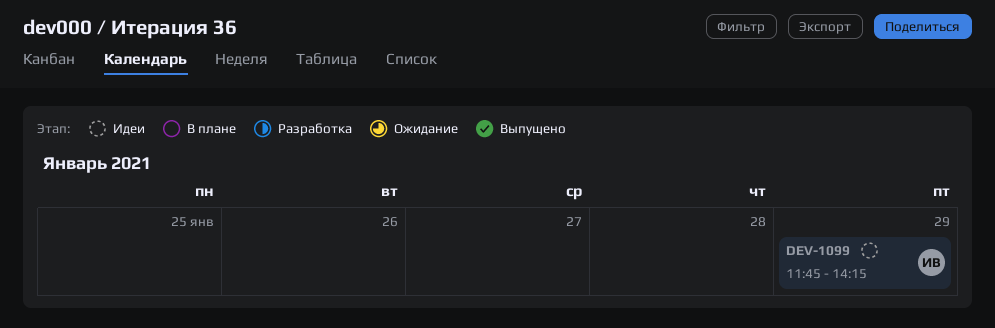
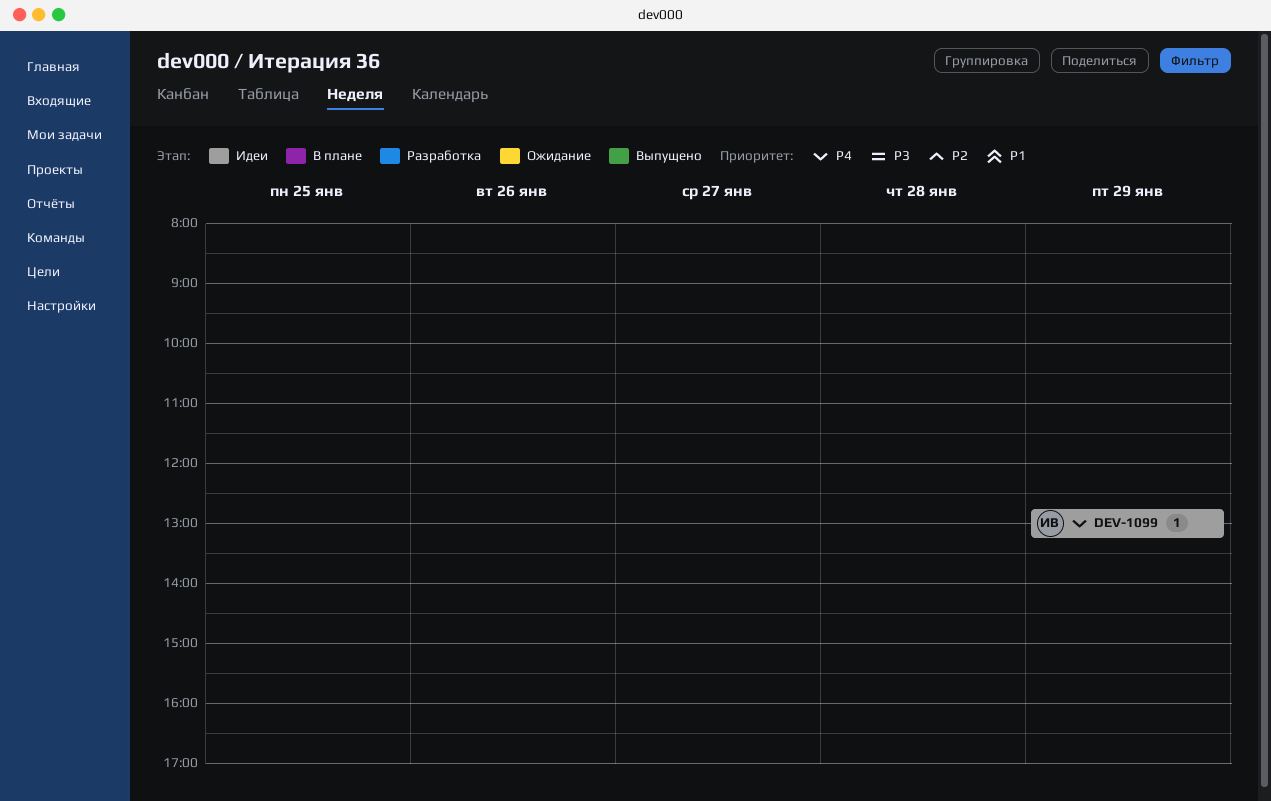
DEV-1099, begins: 11:45 -> 12:45
DEV-1099, ends: 14:15 -> 13:15

